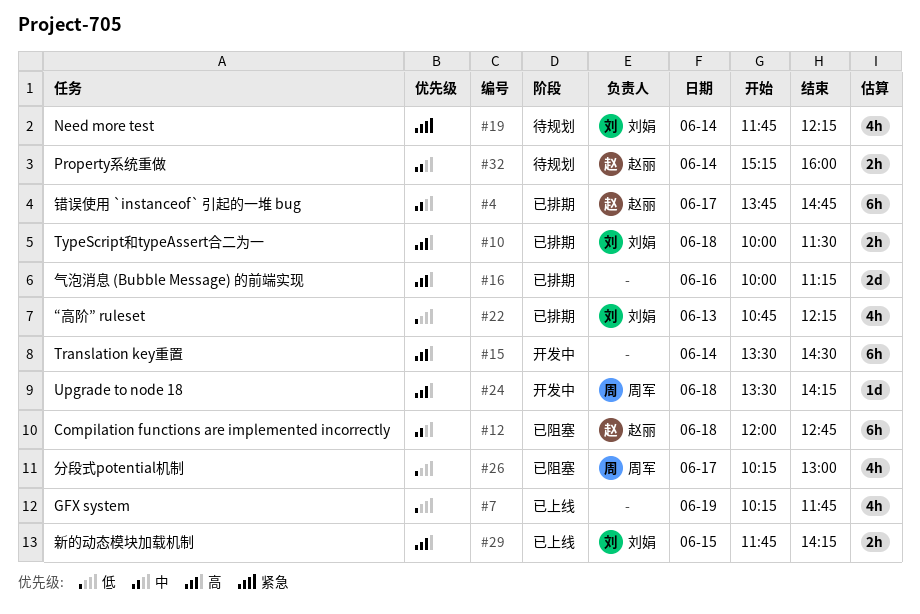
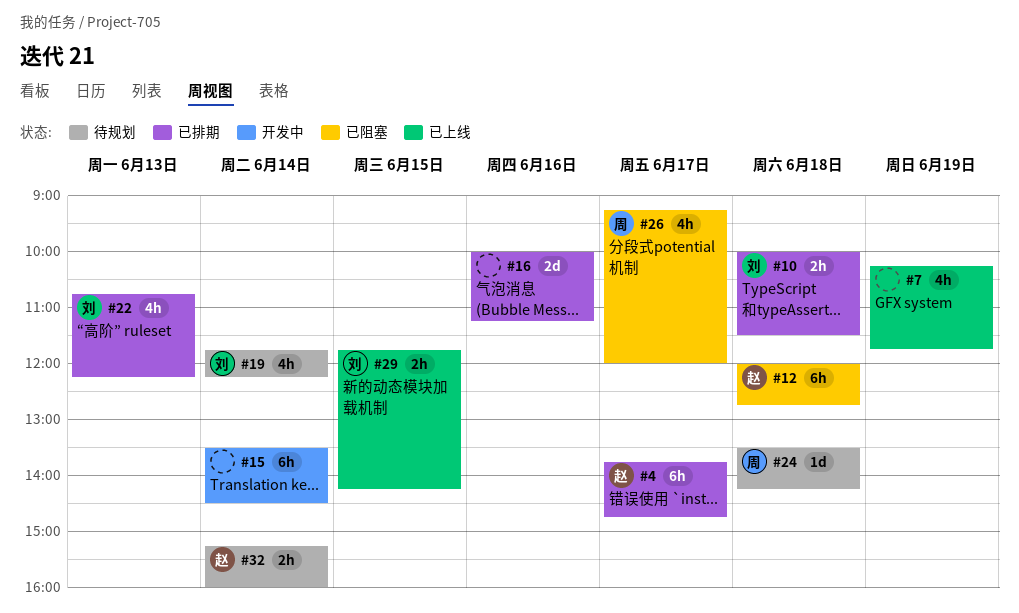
#24, status: 开发中 -> 待规划
#26, begins: 10:15 -> 09:15
#26, ends: 13:00 -> 12:00

